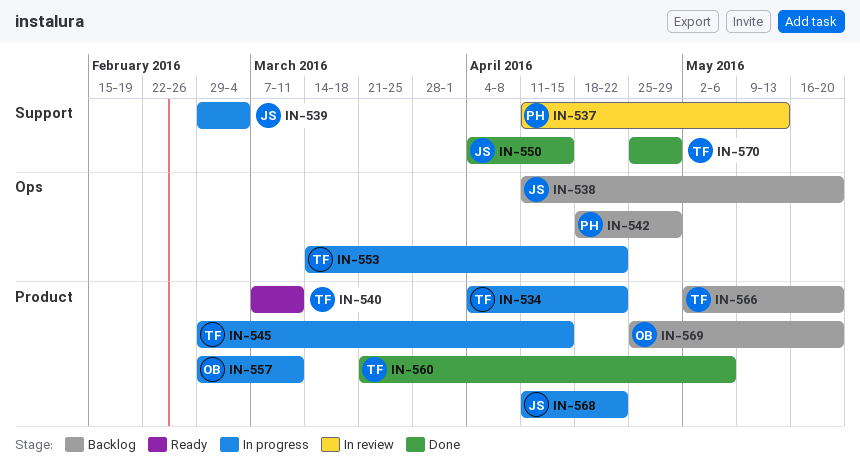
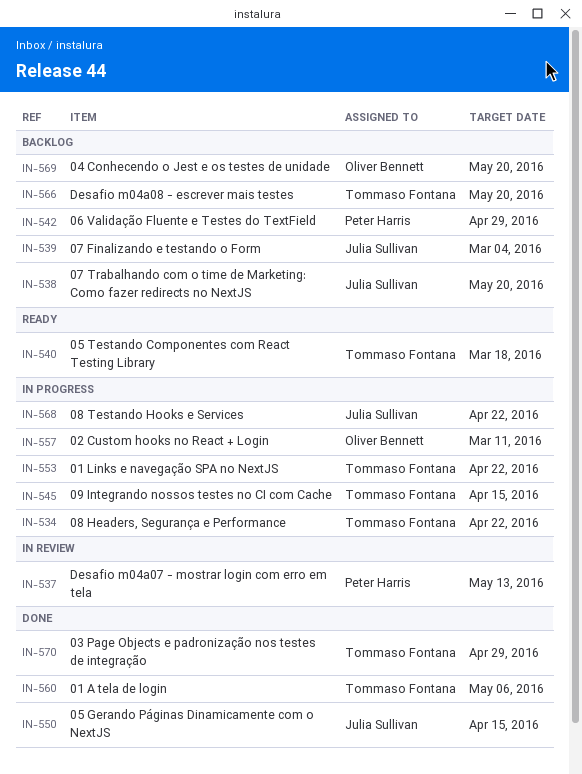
IN-539, status: In progress -> Backlog
IN-540, due: Mar 11 -> Mar 18

